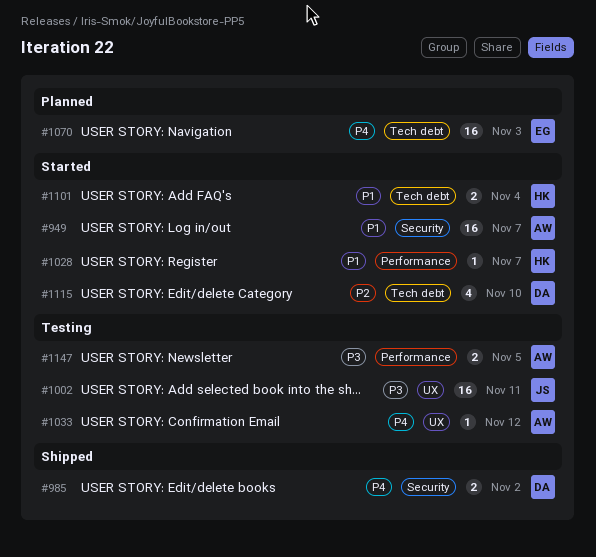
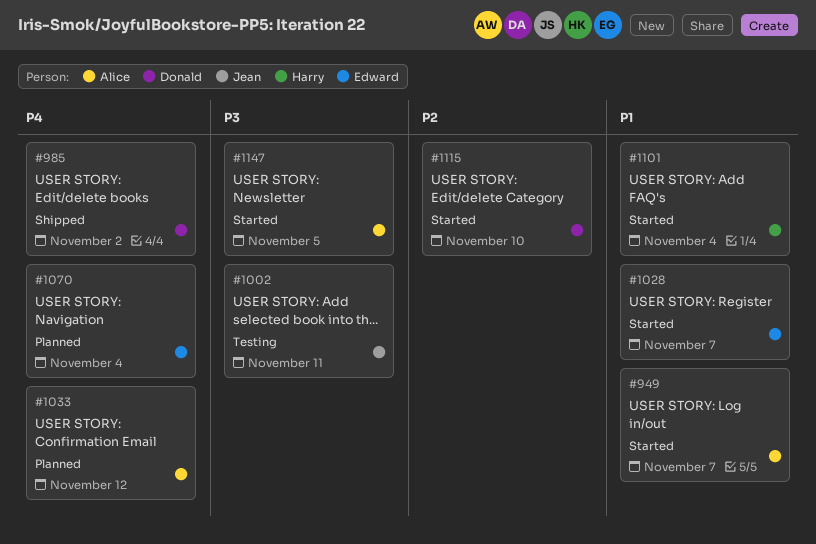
#1028, owner: Harry -> Edward
#1033, status: Testing -> Planned
#1070, due: Nov 3 -> Nov 4
#1147, status: Testing -> Started

